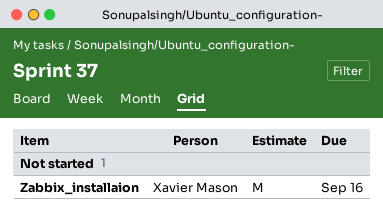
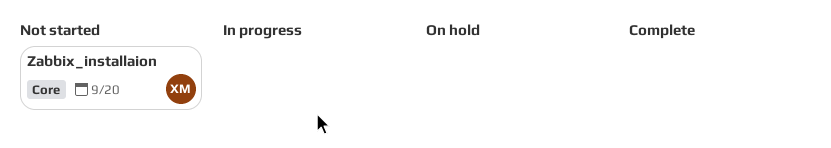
Zabbix_installaion, due: Sep 16 -> Sep 20

